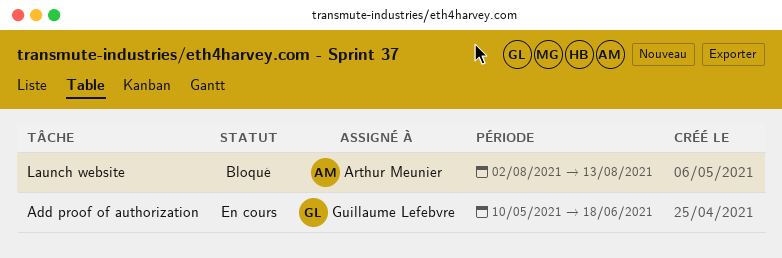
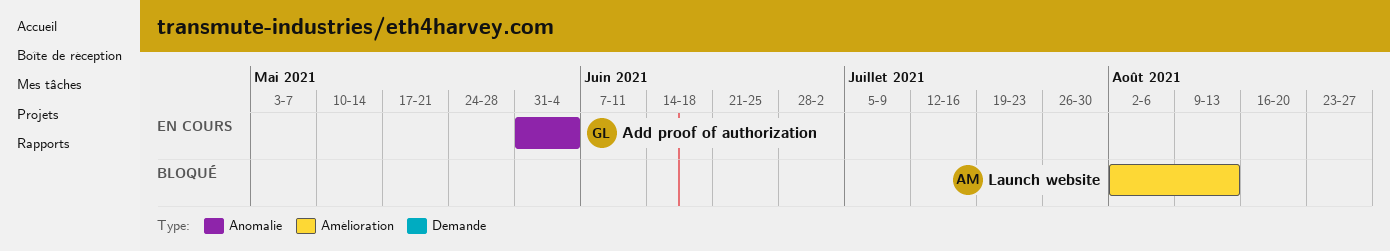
Add proof of authorization, start: May 10 -> May 31
Add proof of authorization, due: Jun 18 -> Jun 4

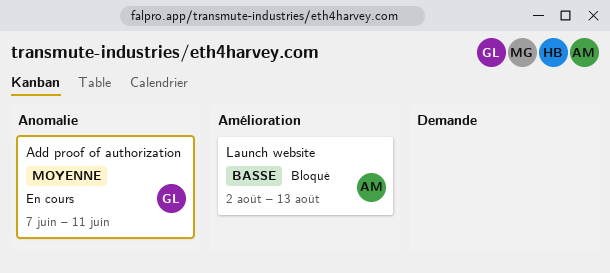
Add proof of authorization, start: May 31 -> Jun 7
Add proof of authorization, due: Jun 4 -> Jun 11

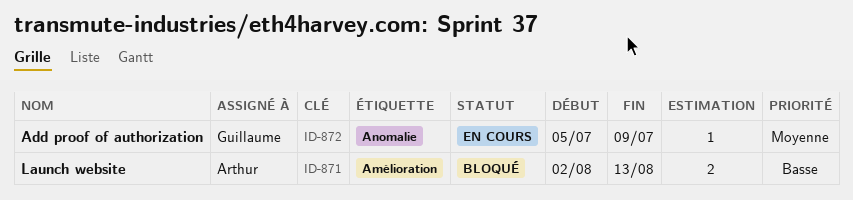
Add proof of authorization, start: Jun 7 -> Jul 5
Add proof of authorization, due: Jun 11 -> Jul 9

